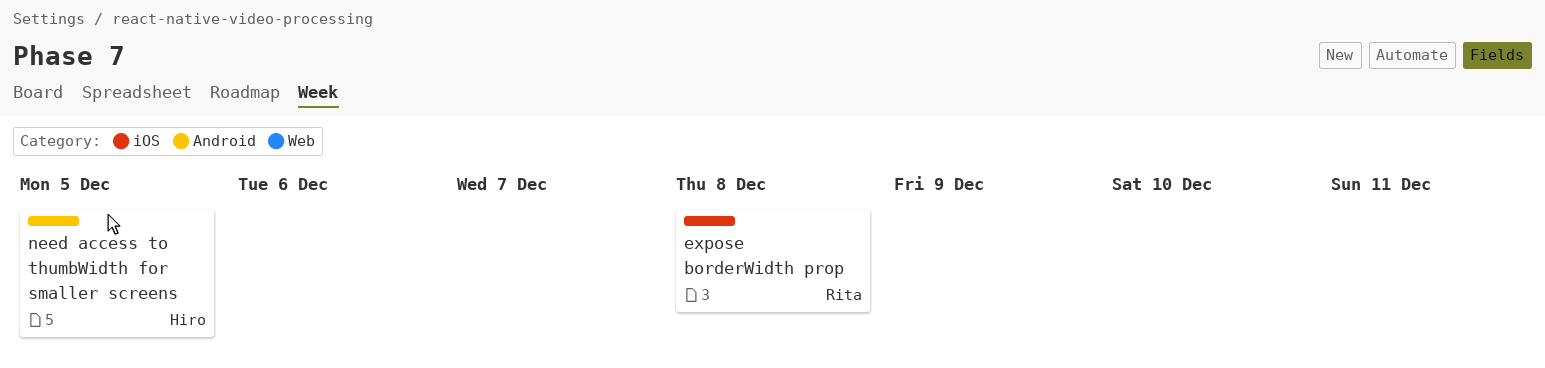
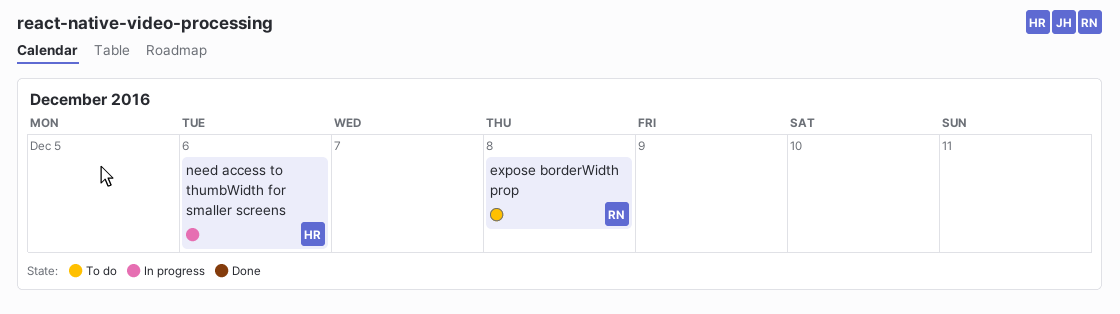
need access to thumbWidth for smaller screens, due: Dec 5 -> Dec 6

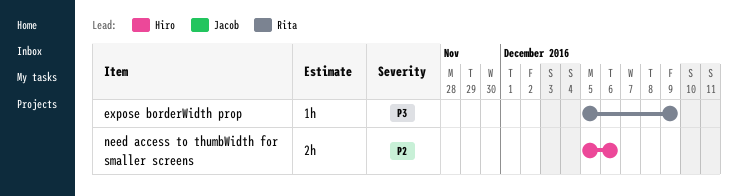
expose borderWidth prop, due: Dec 8 -> Dec 9

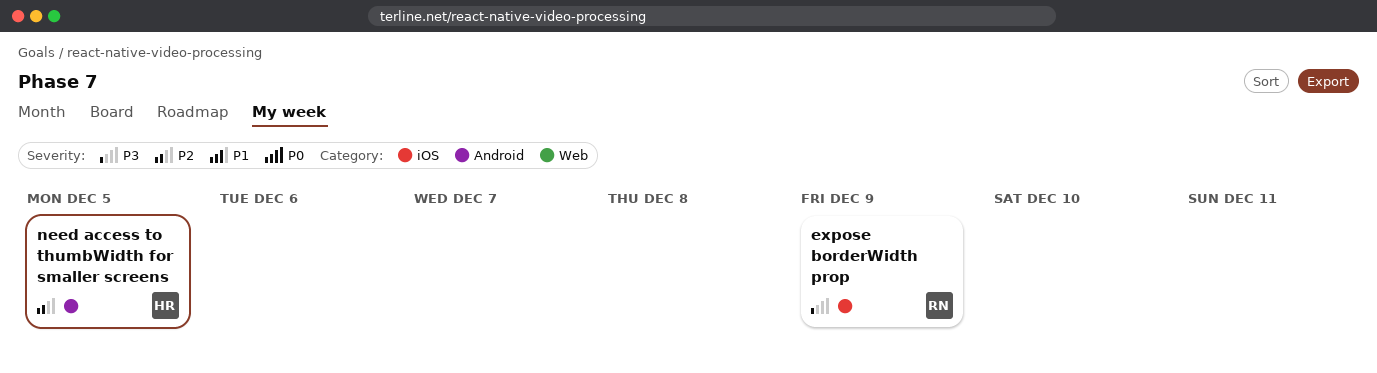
need access to thumbWidth for smaller screens, due: Dec 6 -> Dec 5

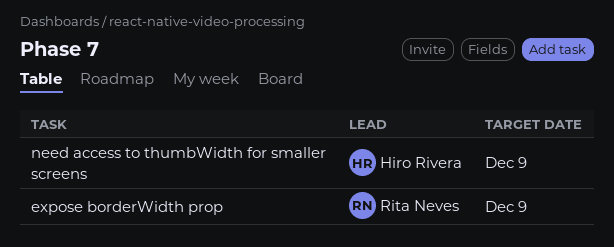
need access to thumbWidth for smaller screens, due: Dec 5 -> Dec 9

